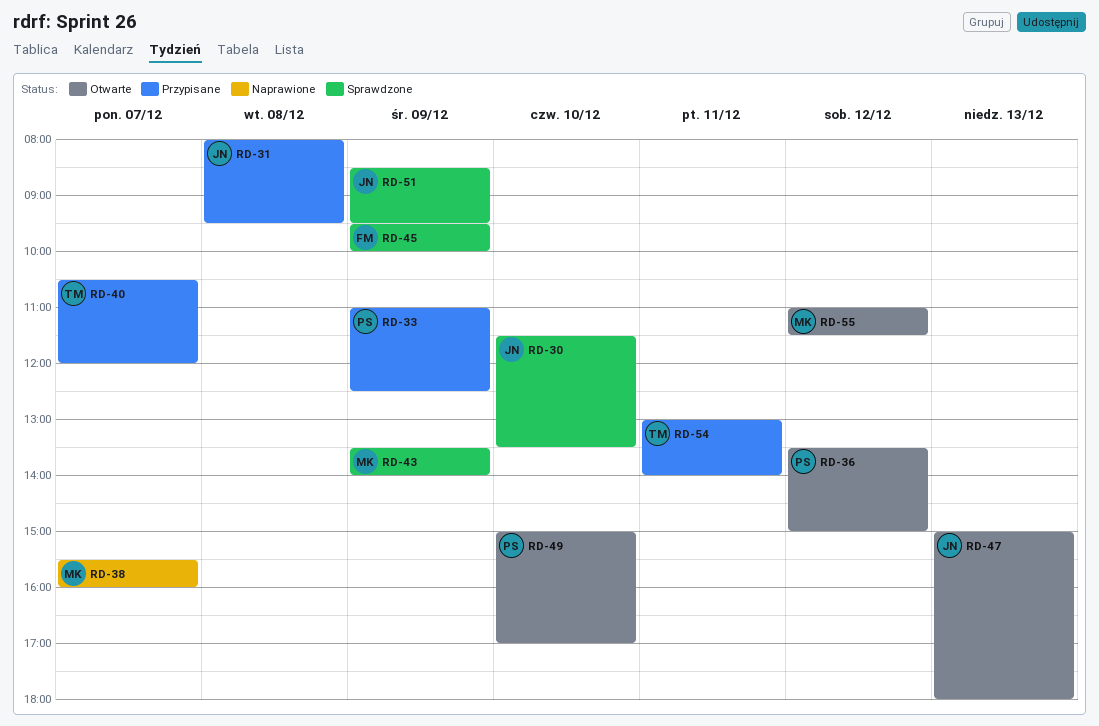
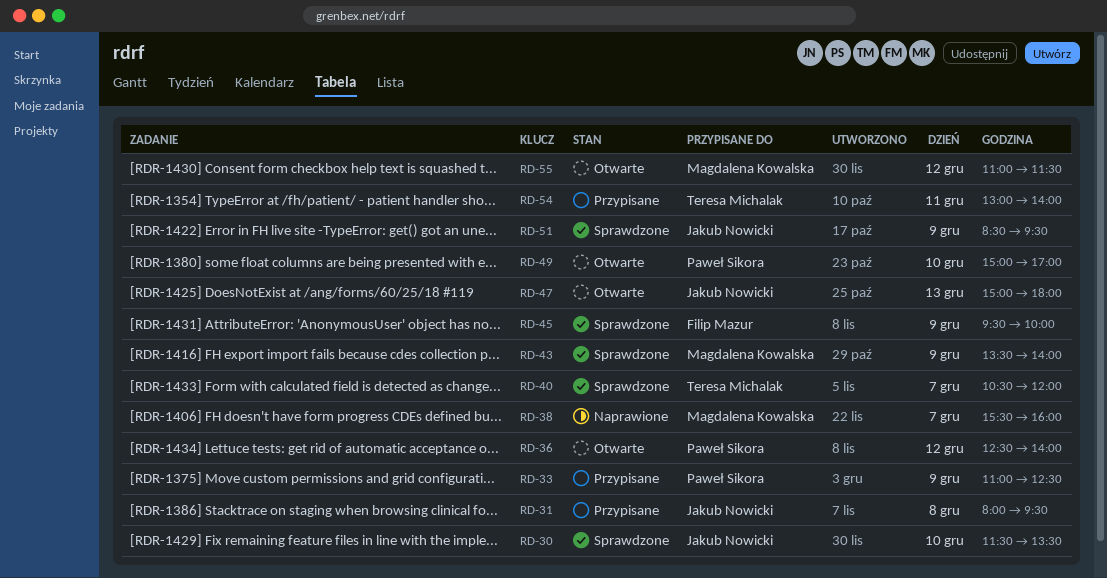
RD-36, begins: 13:30 -> 12:30
RD-36, ends: 15:00 -> 14:00
RD-40, status: Przypisane -> Sprawdzone

